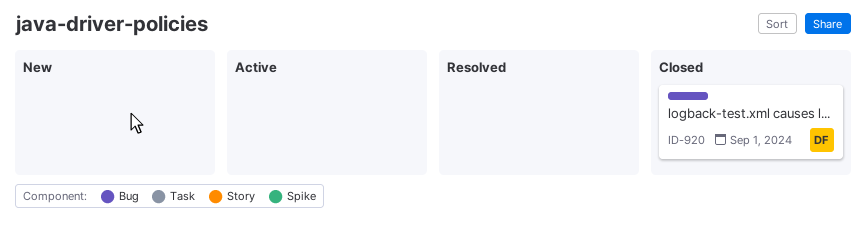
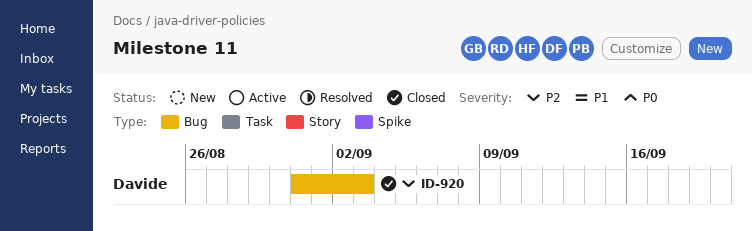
ID-920, due: Sep 1 -> Sep 3

